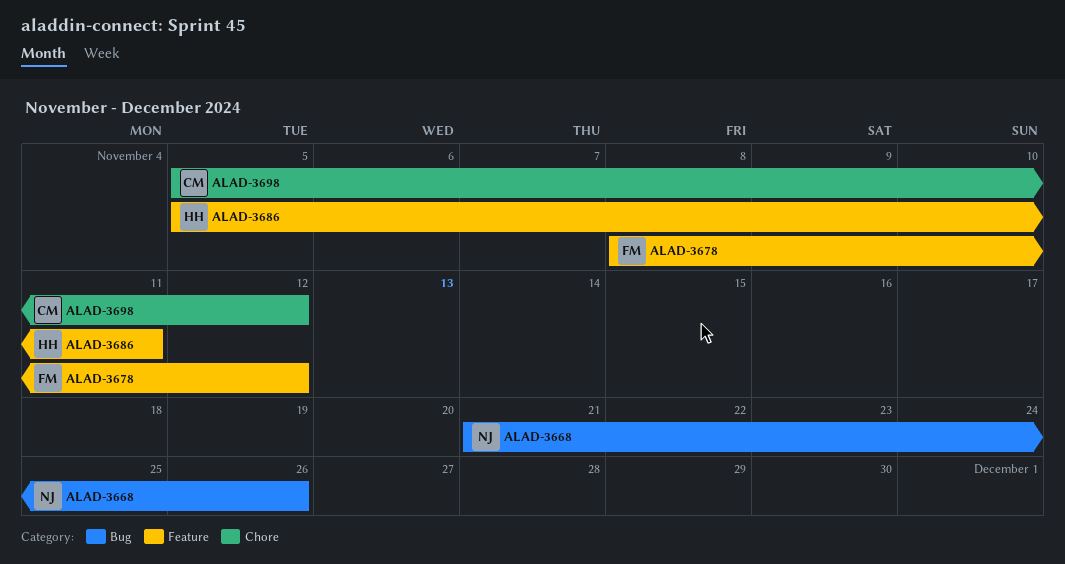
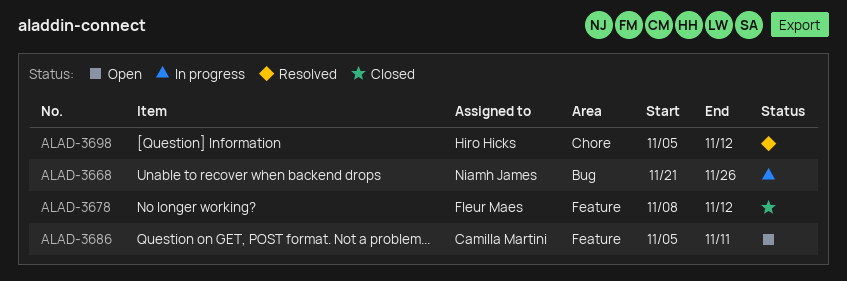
ALAD-3686, owner: Hiro Hicks -> Camilla Martini
ALAD-3698, owner: Camilla Martini -> Hiro Hicks

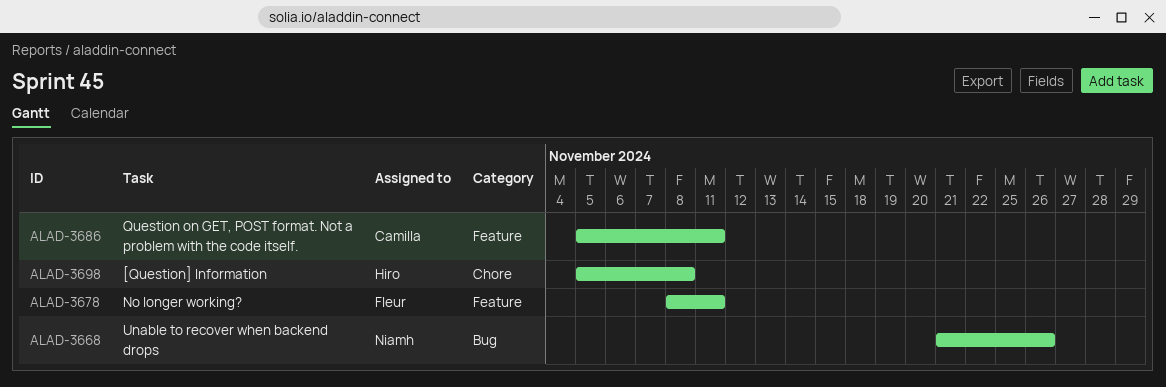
ALAD-3678, due: Nov 12 -> Nov 11
ALAD-3698, due: Nov 12 -> Nov 8

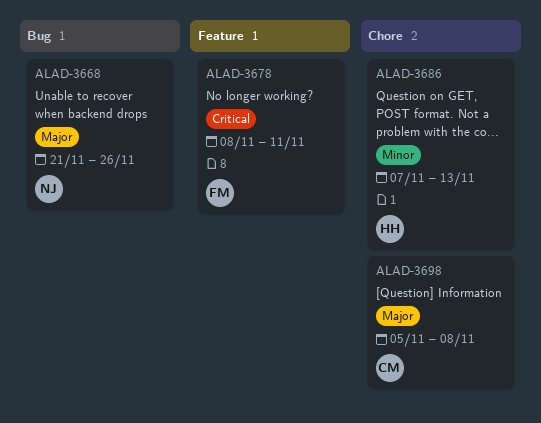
ALAD-3686, owner: Camilla -> Hiro
ALAD-3686, label: Feature -> Chore
ALAD-3686, start: Nov 5 -> Nov 7
ALAD-3686, due: Nov 11 -> Nov 13
ALAD-3698, owner: Hiro -> Camilla

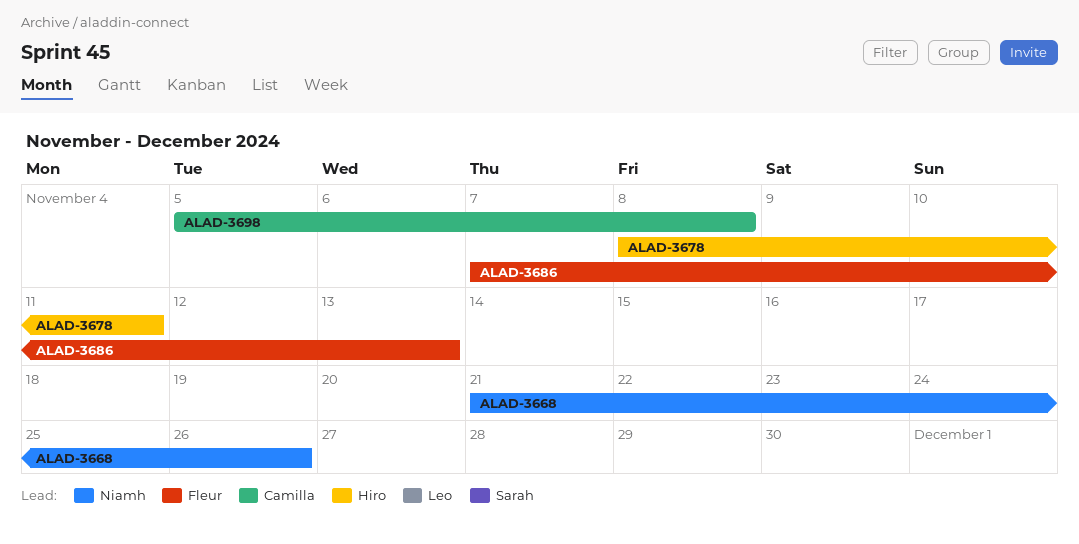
ALAD-3678, owner: Fleur -> Hiro
ALAD-3686, owner: Hiro -> Fleur

